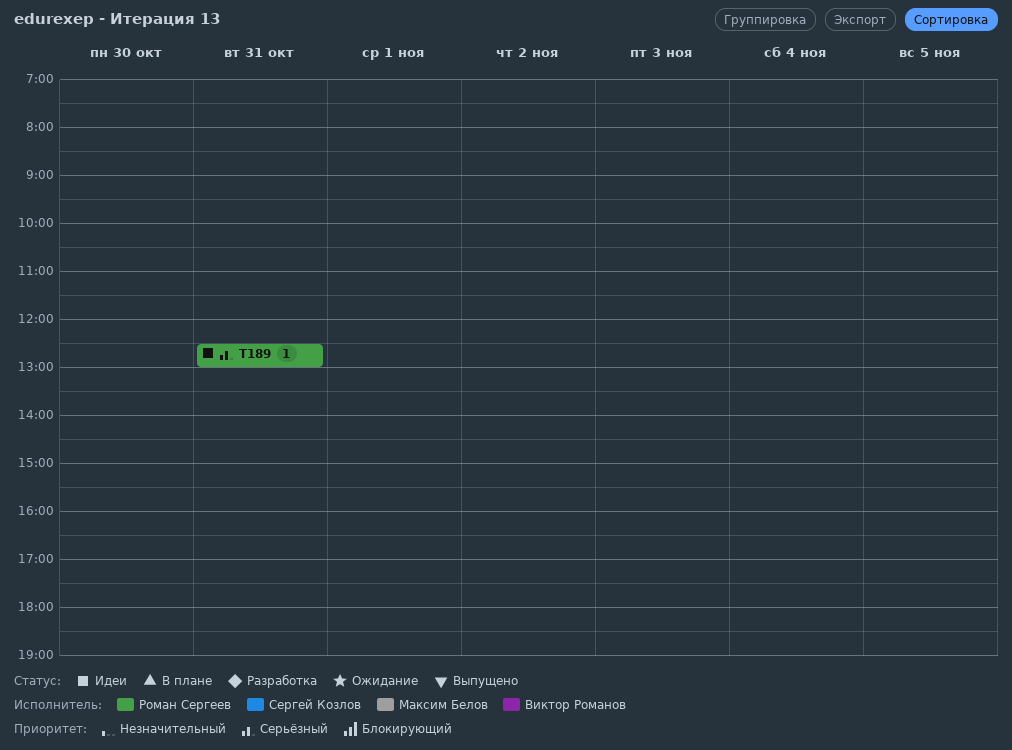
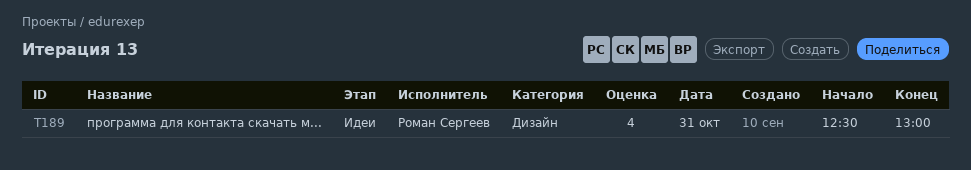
T189, estimate: 1 -> 4

